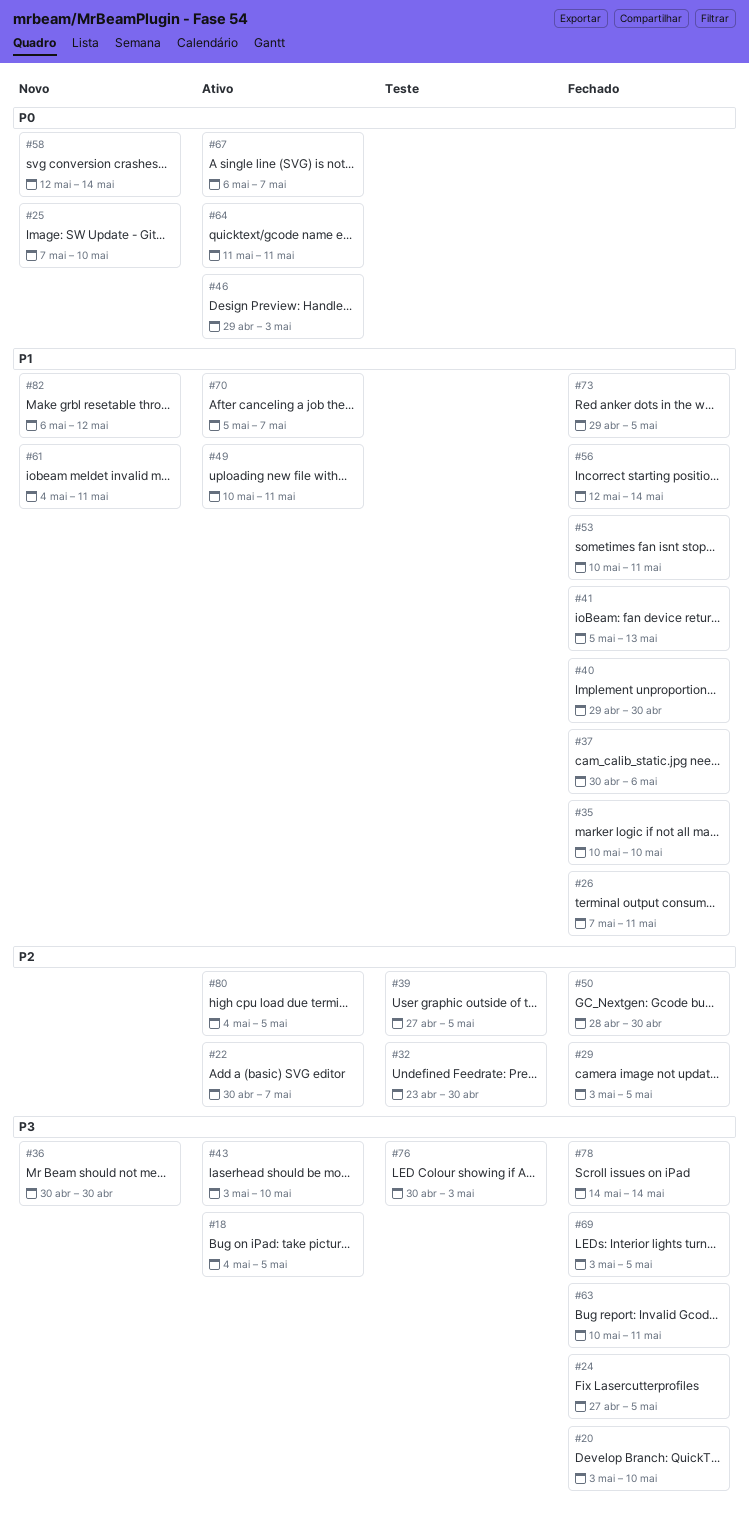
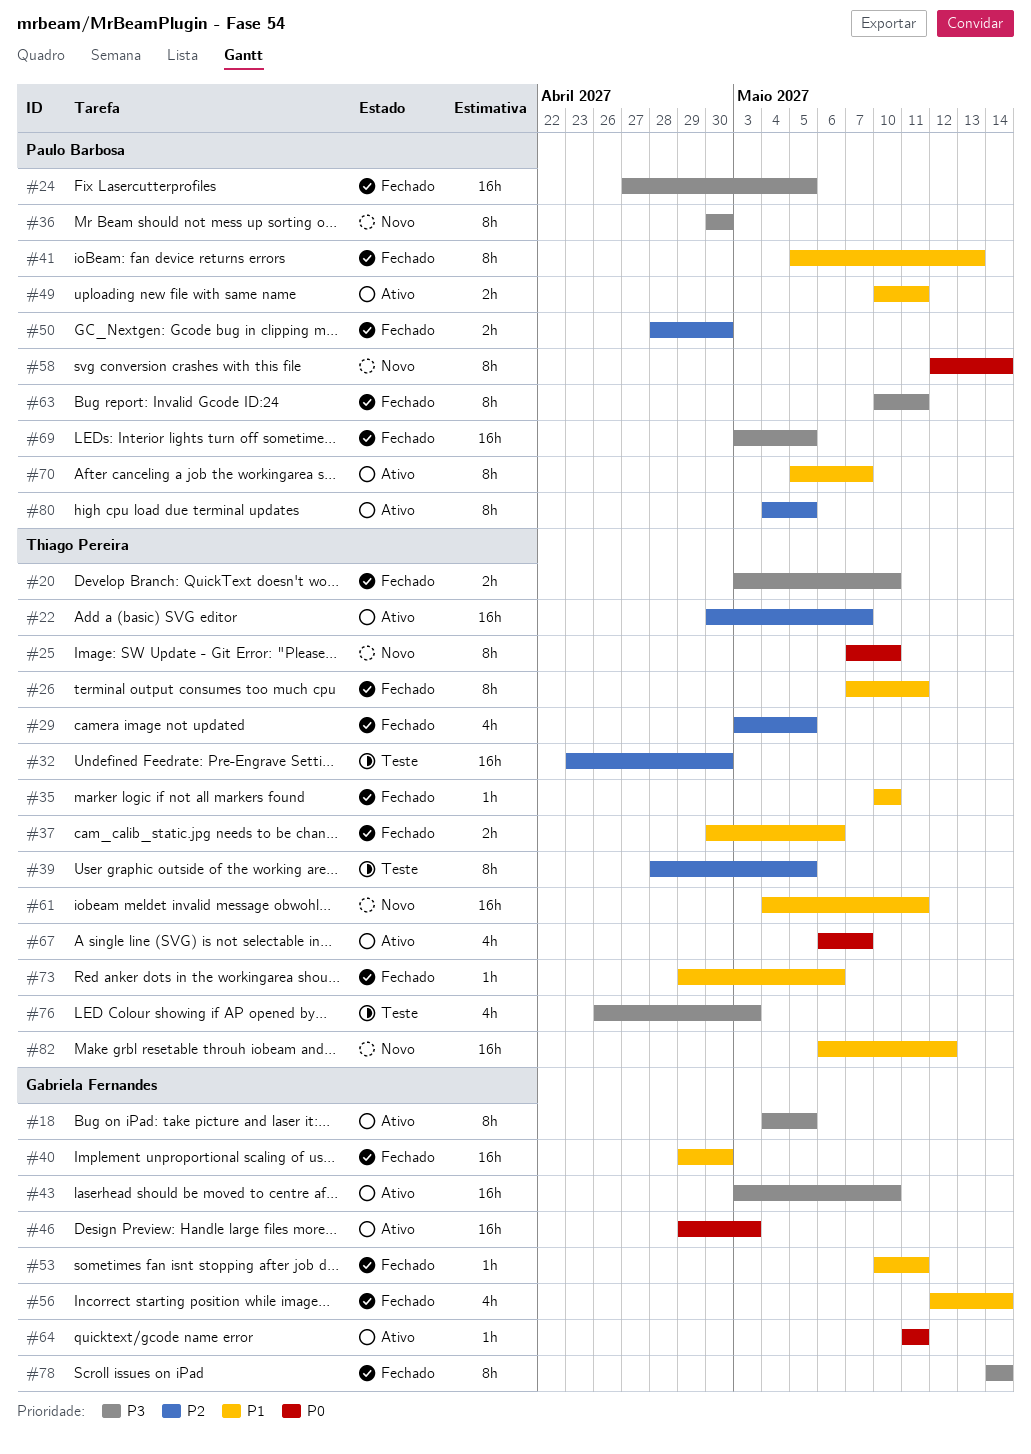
#39, start: Apr 27 -> Apr 28
#73, due: May 5 -> May 6
#76, start: Apr 30 -> Apr 26

